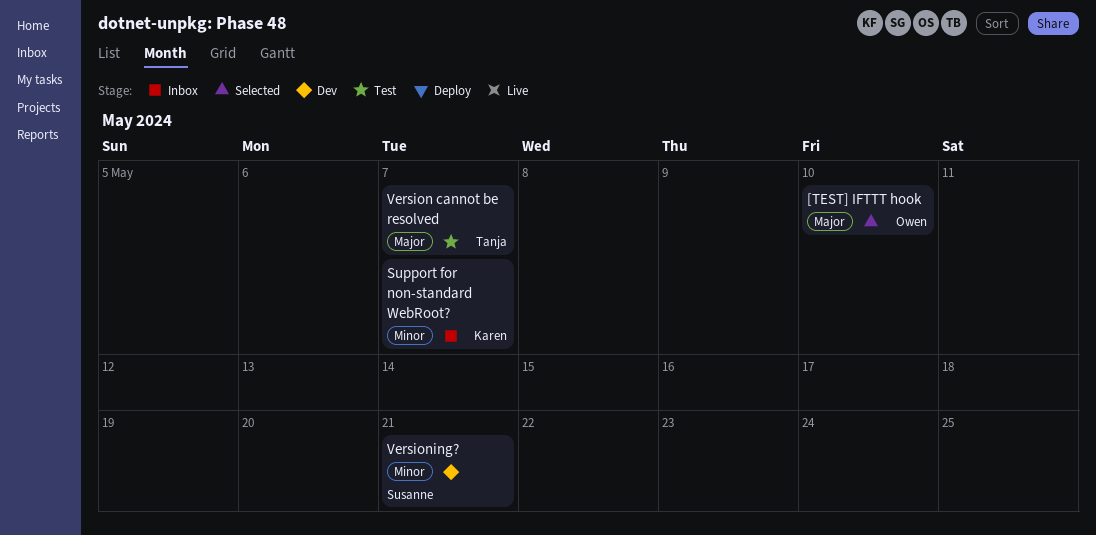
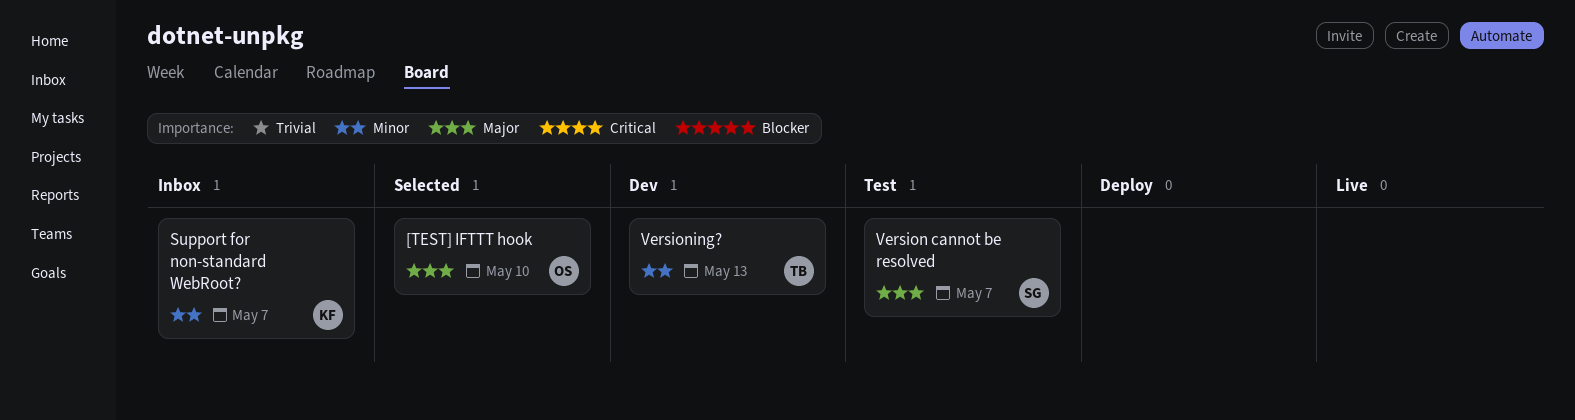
Version cannot be resolved, owner: Tanja -> Susanne
Versioning?, owner: Susanne -> Tanja
Versioning?, due: May 21 -> May 13

